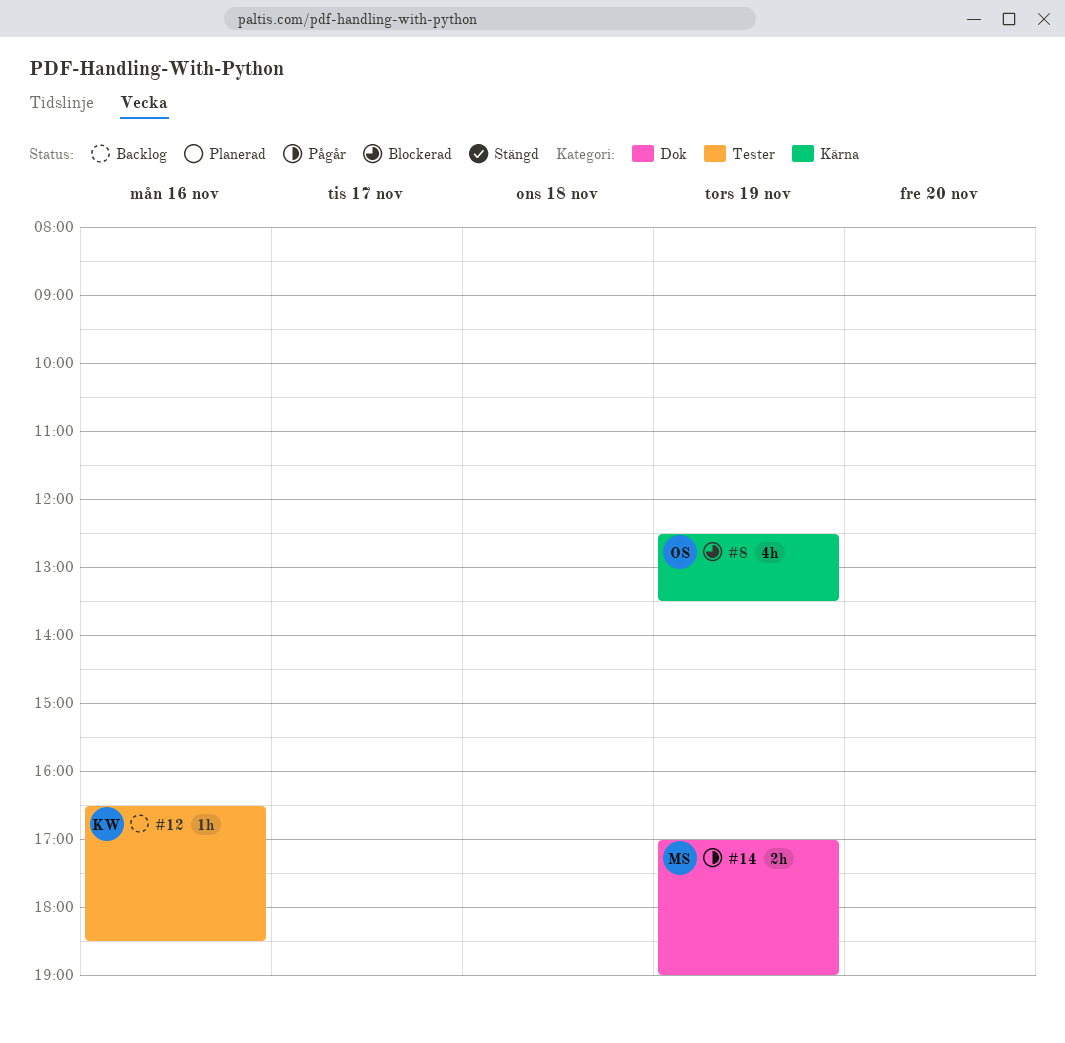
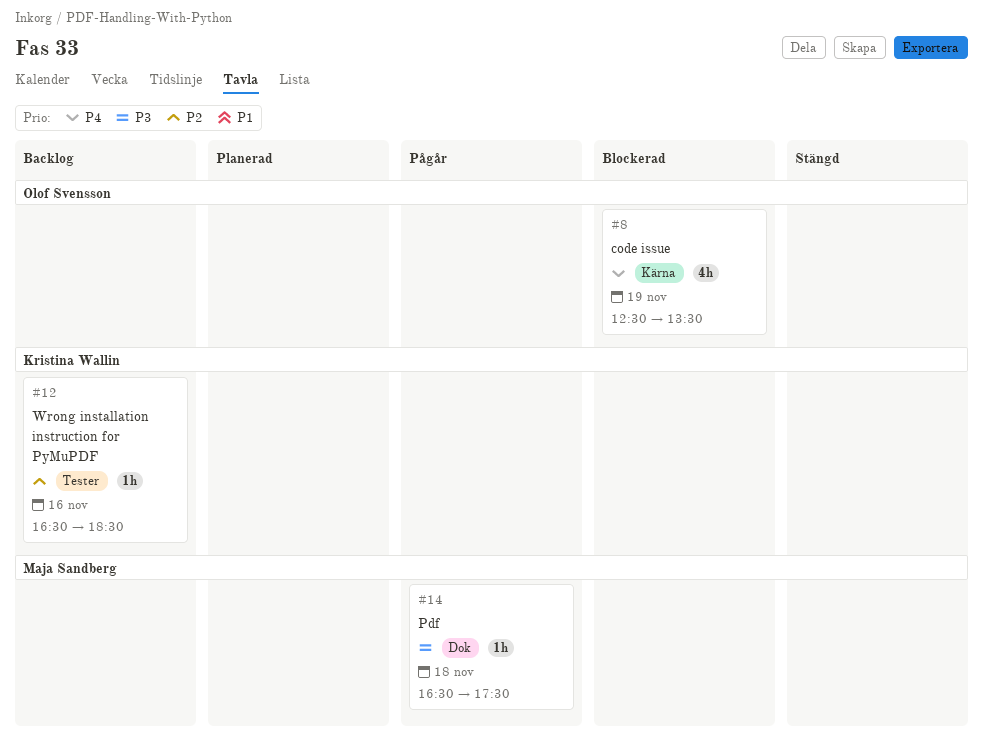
#14, estimate: 2h -> 1h
#14, day: Nov 19 -> Nov 18
#14, begins: 17:00 -> 16:30
#14, ends: 19:00 -> 17:30

